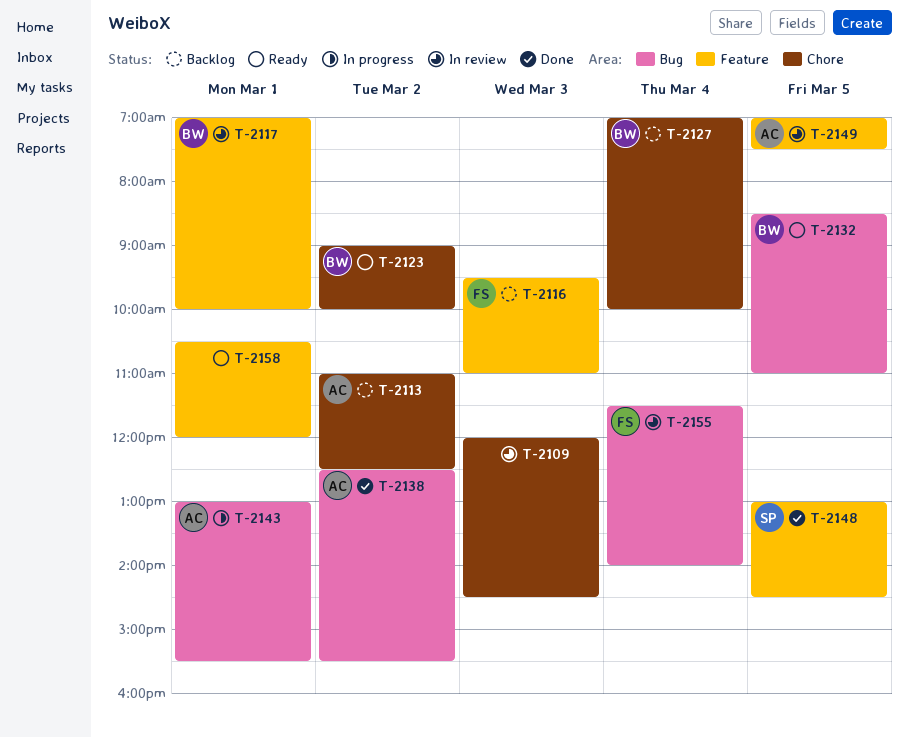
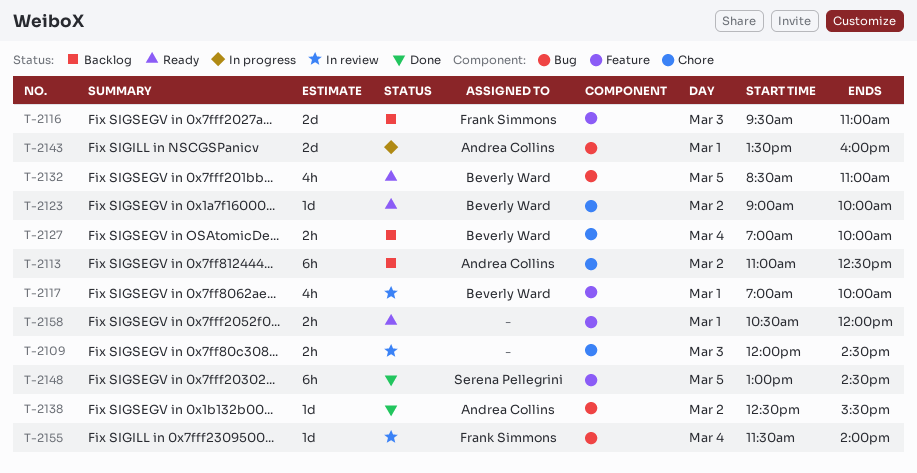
T-2143, begins: 13:00 -> 13:30
T-2143, ends: 15:30 -> 16:00
T-2149: present -> none

